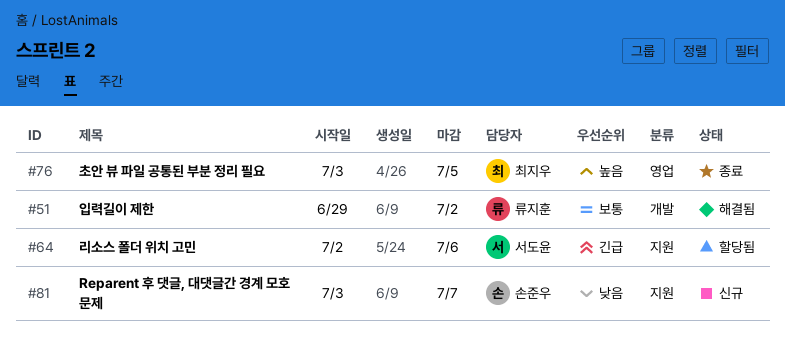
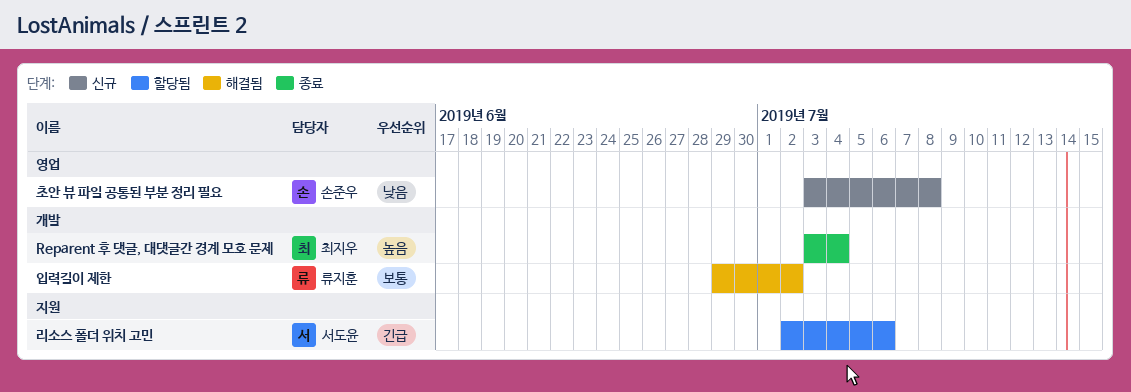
Reparent 후 댓글, 대댓글간 경계 모호 문제, status: 신규 -> 종료
Reparent 후 댓글, 대댓글간 경계 모호 문제, owner: 손준우 -> 최지우
Reparent 후 댓글, 대댓글간 경계 모호 문제, priority: 낮음 -> 높음
Reparent 후 댓글, 대댓글간 경계 모호 문제, label: 지원 -> 개발
Reparent 후 댓글, 대댓글간 경계 모호 문제, due: Jul 7 -> Jul 4
초안 뷰 파일 공통된 부분 정리 필요, status: 종료 -> 신규
초안 뷰 파일 공통된 부분 정리 필요, owner: 최지우 -> 손준우
초안 뷰 파일 공통된 부분 정리 필요, priority: 높음 -> 낮음
초안 뷰 파일 공통된 부분 정리 필요, due: Jul 5 -> Jul 8

